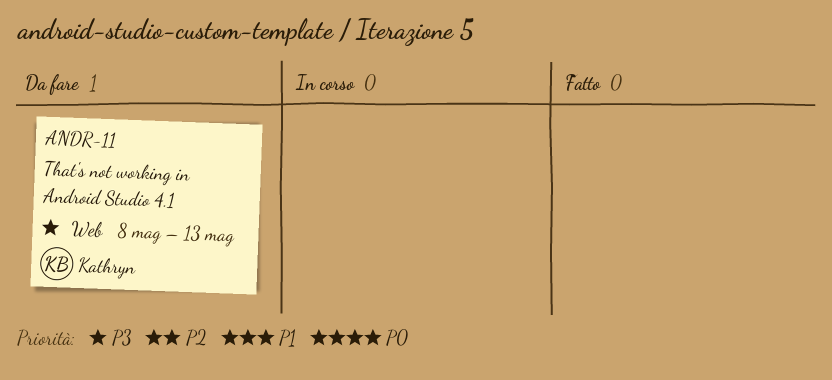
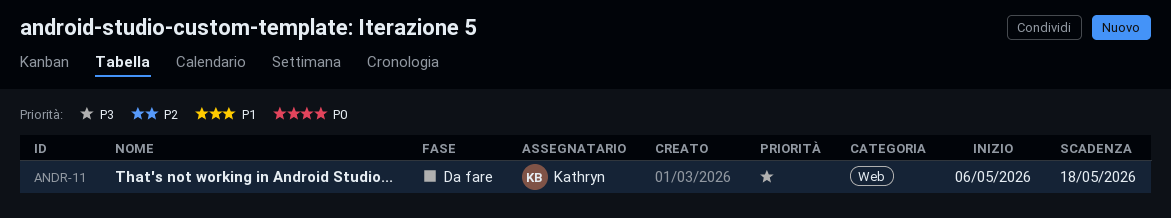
ANDR-11, start: May 8 -> May 6
ANDR-11, due: May 13 -> May 18

